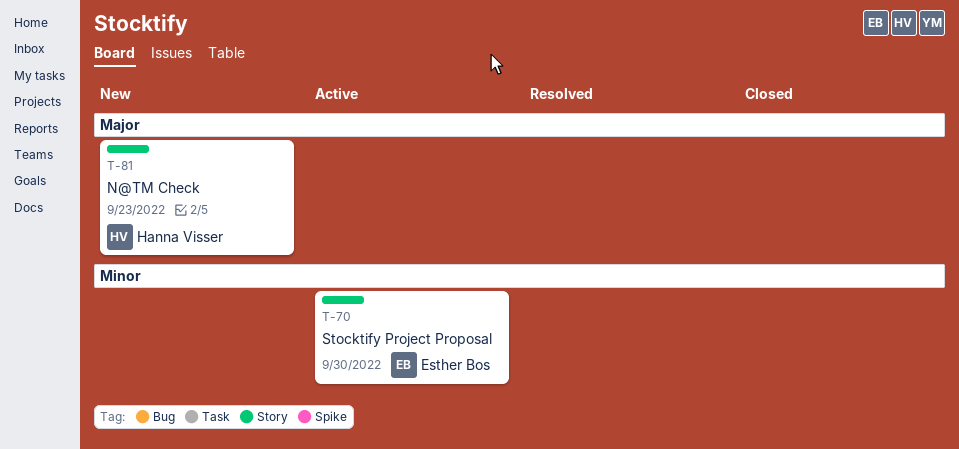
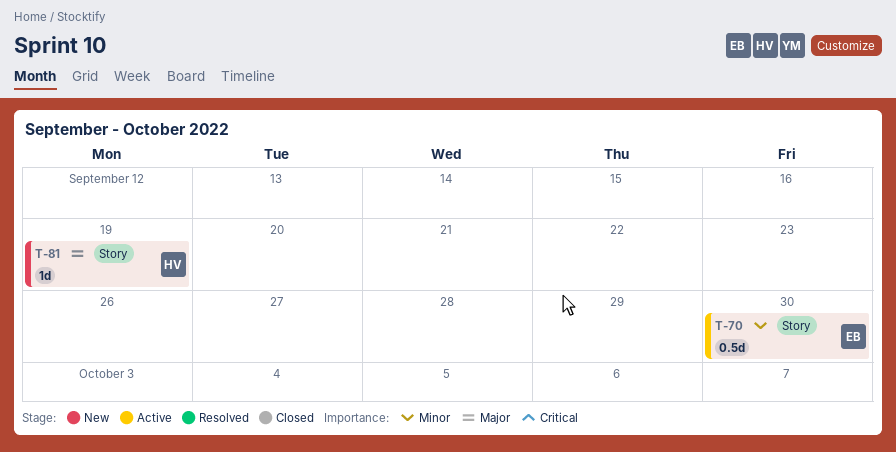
T-81, due: Sep 23 -> Sep 19

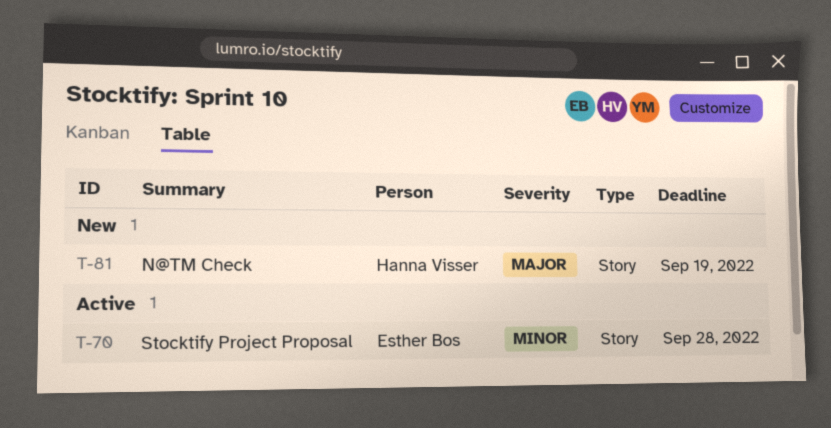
T-70, due: Sep 30 -> Sep 28

